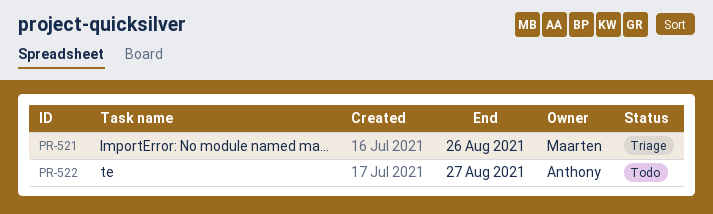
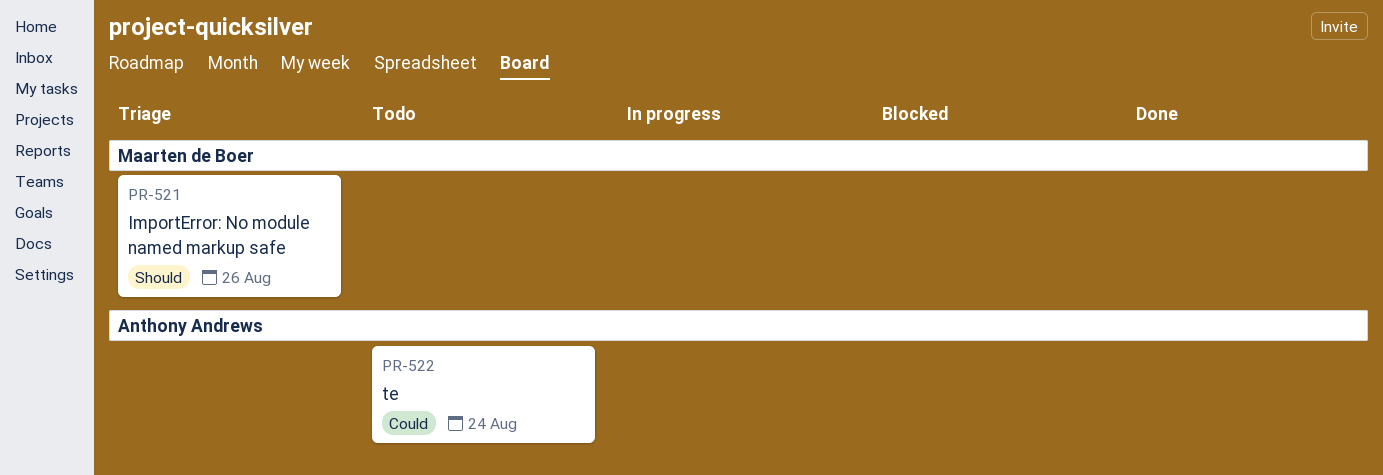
PR-522, due: Aug 27 -> Aug 24

